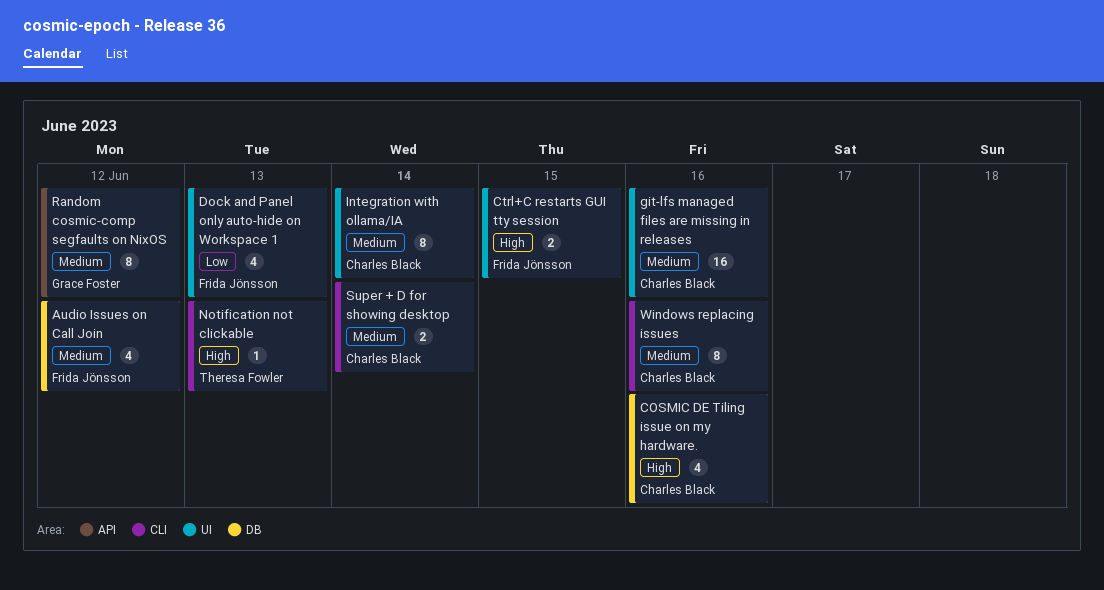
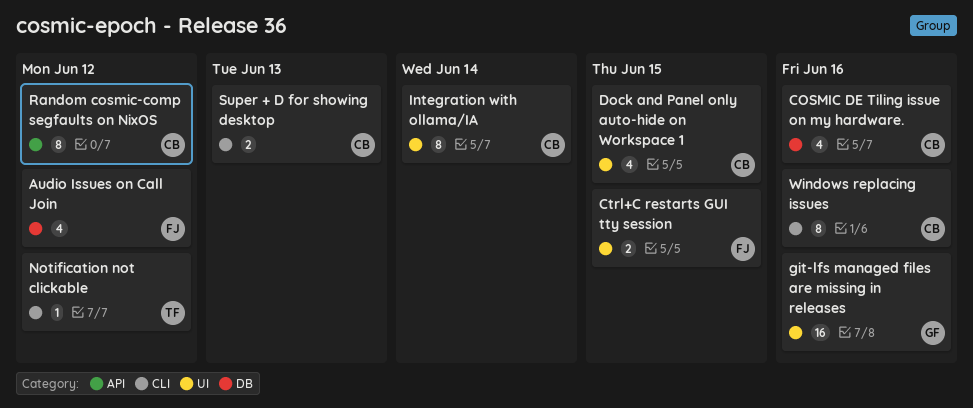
Dock and Panel only auto-hide on Workspace 1, owner: Frida Jönsson -> Charles Black
Dock and Panel only auto-hide on Workspace 1, due: Jun 13 -> Jun 15
git-lfs managed files are missing in releases, owner: Charles Black -> Grace Foster
Notification not clickable, due: Jun 13 -> Jun 12
Random cosmic-comp segfaults on NixOS, owner: Grace Foster -> Charles Black
Super + D for showing desktop, due: Jun 14 -> Jun 13

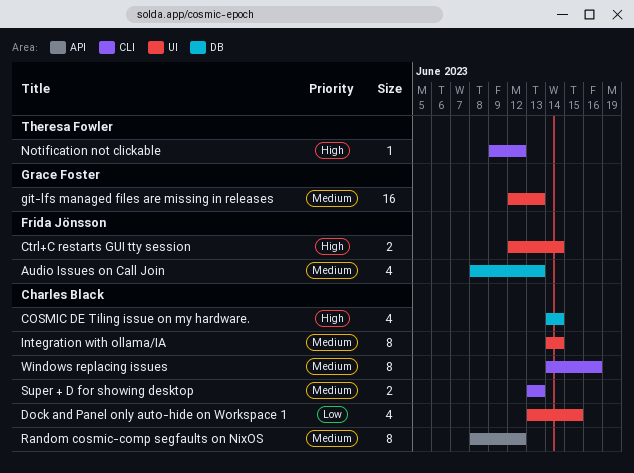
Audio Issues on Call Join, due: Jun 12 -> Jun 13
COSMIC DE Tiling issue on my hardware., due: Jun 16 -> Jun 14
Ctrl+C restarts GUI tty session, due: Jun 15 -> Jun 14
git-lfs managed files are missing in releases, due: Jun 16 -> Jun 13

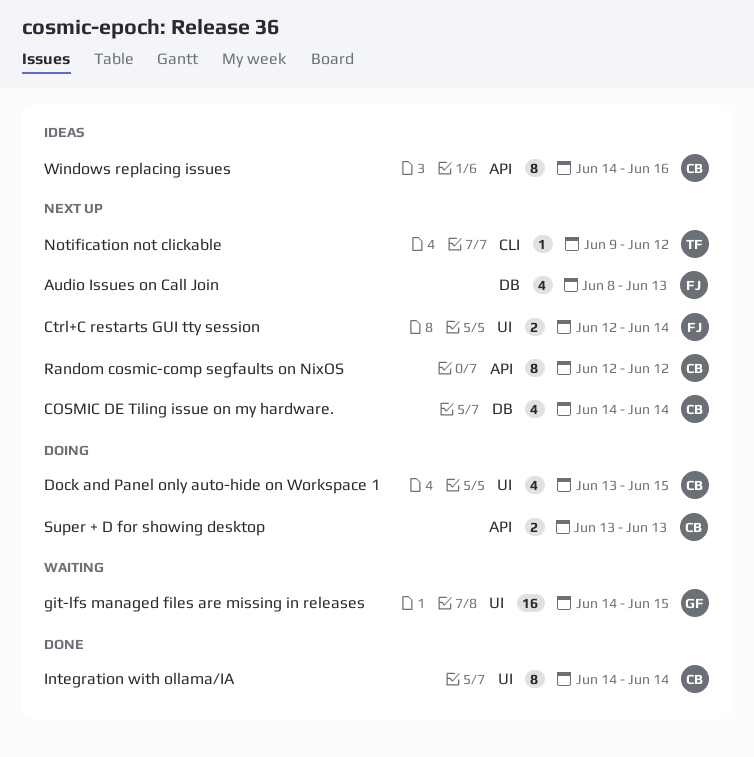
git-lfs managed files are missing in releases, start: Jun 12 -> Jun 14
git-lfs managed files are missing in releases, due: Jun 13 -> Jun 15
Random cosmic-comp segfaults on NixOS, start: Jun 8 -> Jun 12
Super + D for showing desktop, label: CLI -> API
Windows replacing issues, label: CLI -> API

